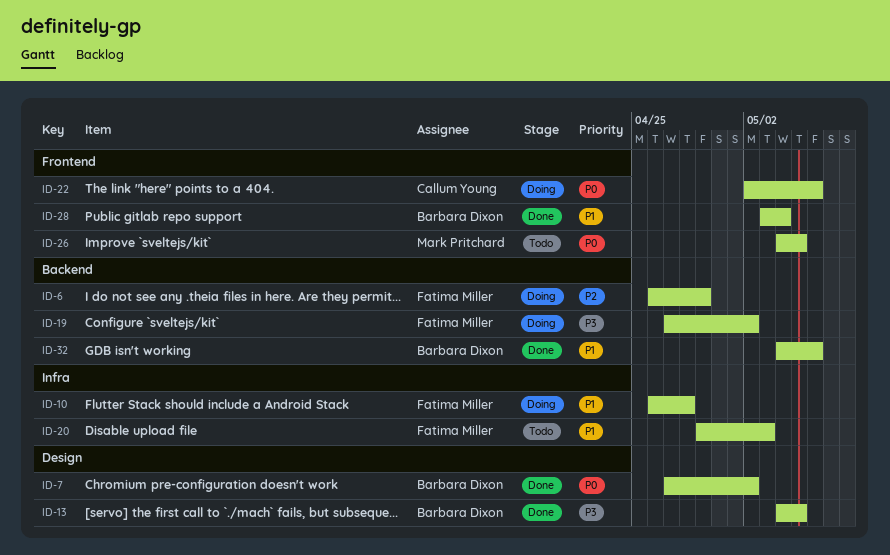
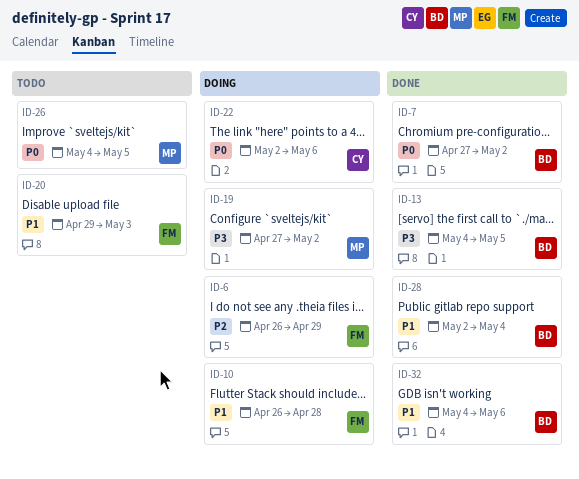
ID-19, owner: Fatima Miller -> Mark Pritchard
ID-28, start: May 3 -> May 2

